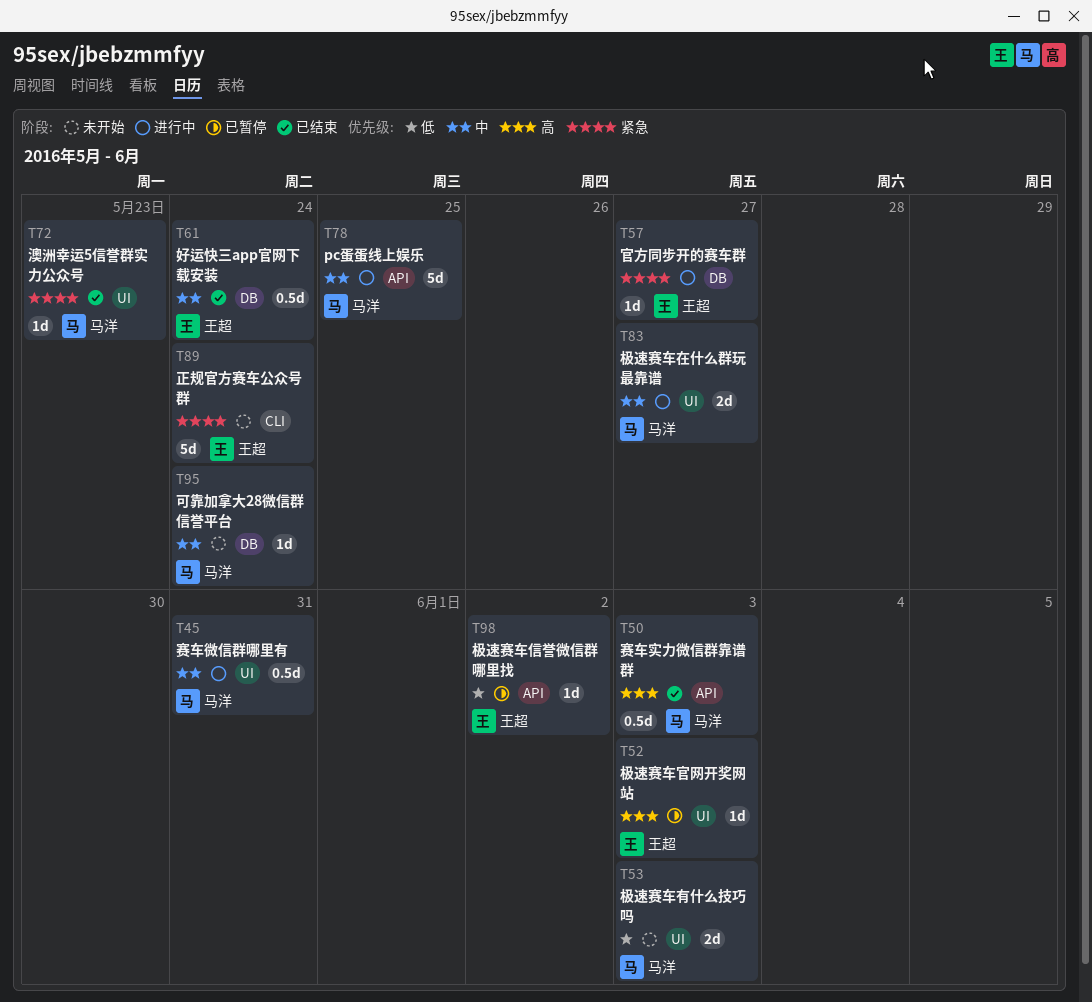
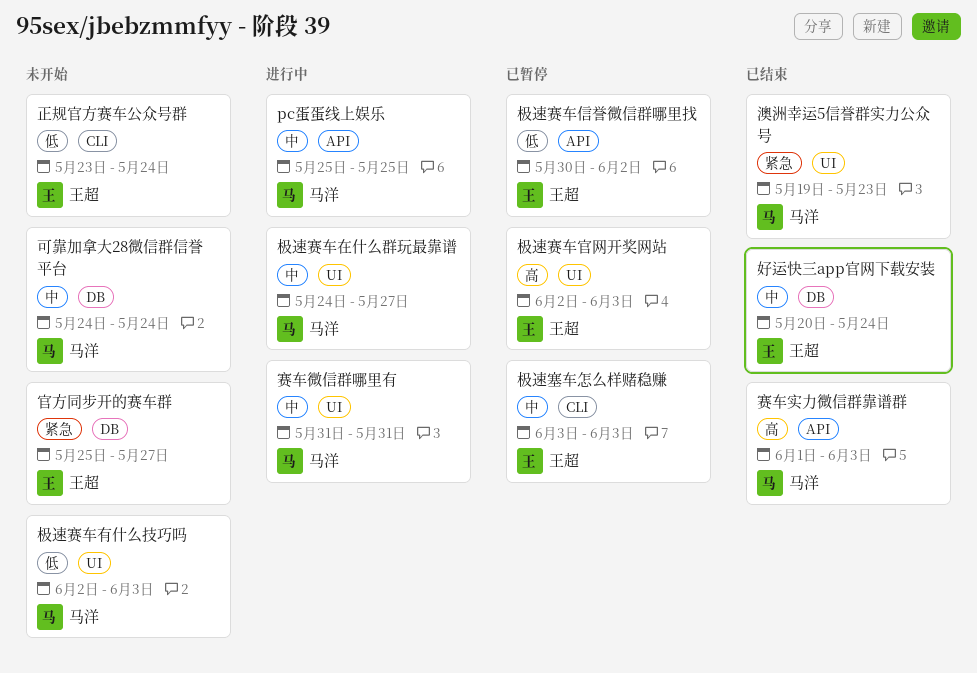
官方同步开的赛车群, status: 进行中 -> 未开始
极速塞车怎么样赌稳赚: none -> present
正规官方赛车公众号群, priority: 紧急 -> 低

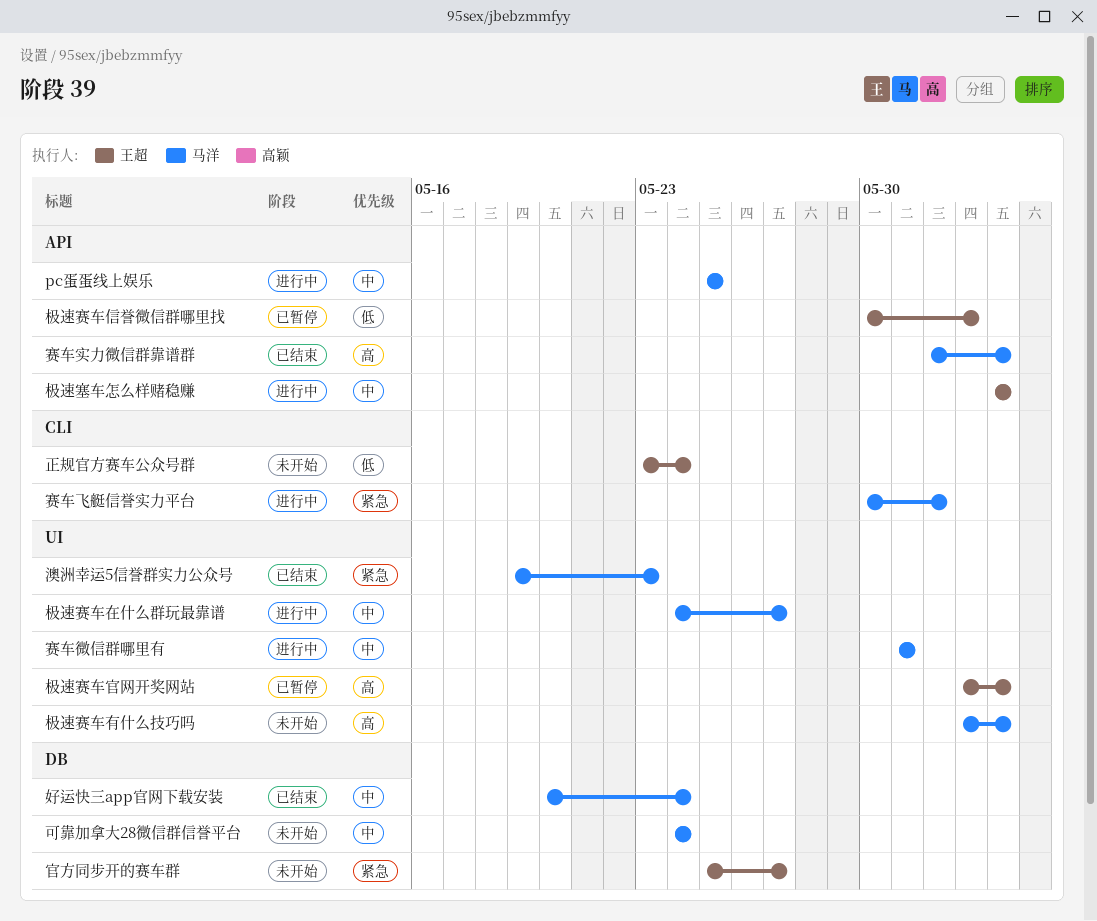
好运快三app官网下载安装, owner: 王超 -> 马洋
极速塞车怎么样赌稳赚, status: 已暂停 -> 进行中
极速塞车怎么样赌稳赚, label: CLI -> API
极速赛车有什么技巧吗, priority: 低 -> 高
赛车飞艇信誉实力平台: none -> present

